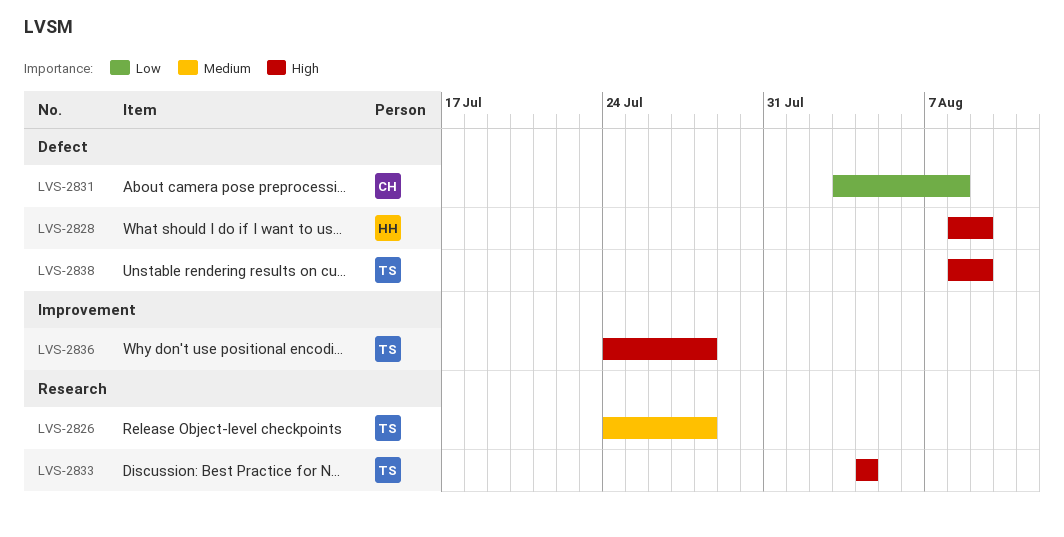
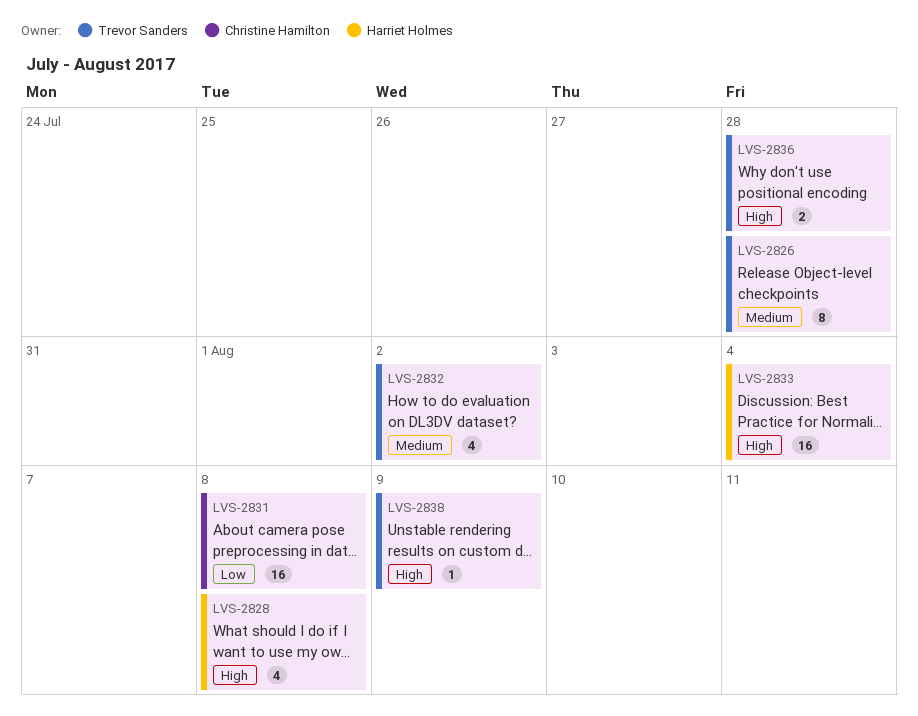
LVS-2828, due: Aug 9 -> Aug 8
LVS-2832: none -> present
LVS-2833, owner: Trevor Sanders -> Harriet Holmes

